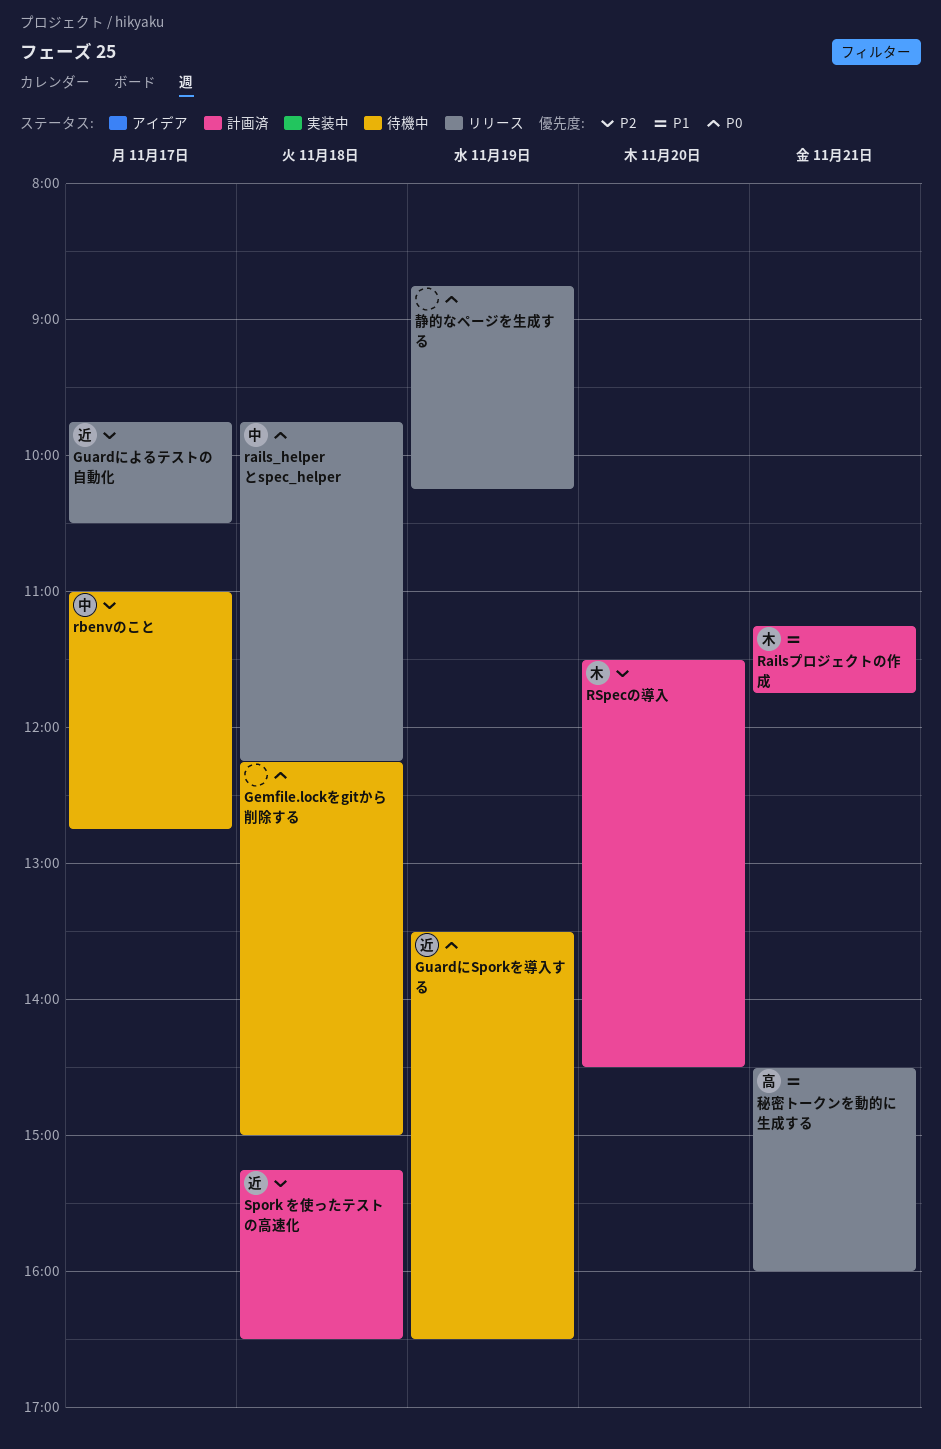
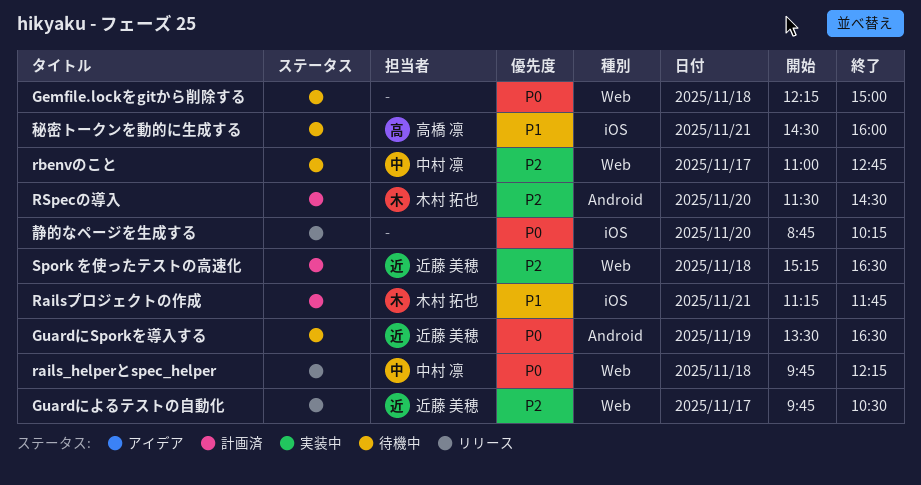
秘密トークンを動的に生成する, status: リリース -> 待機中
静的なページを生成する, day: Nov 19 -> Nov 20

